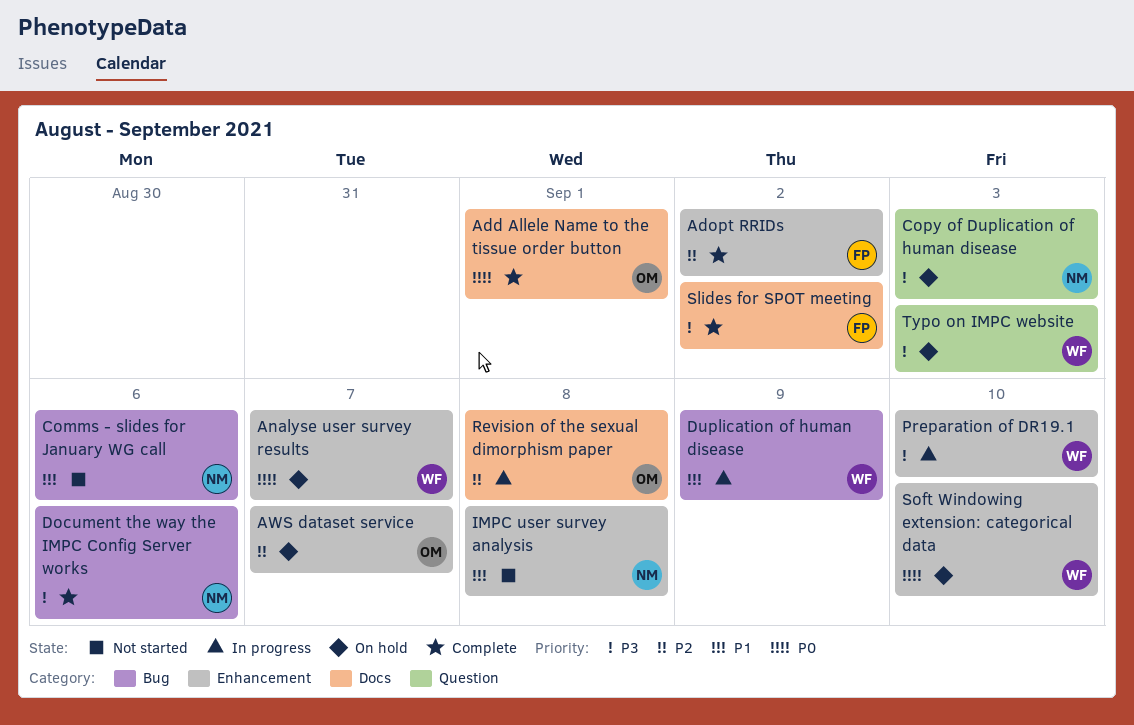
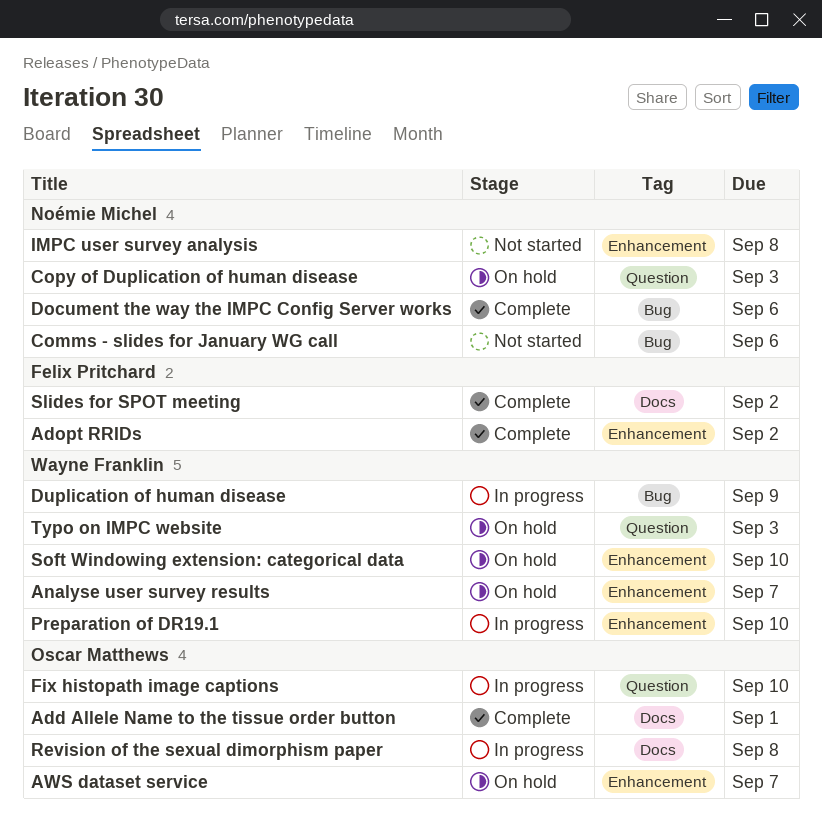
Fix histopath image captions: none -> present

